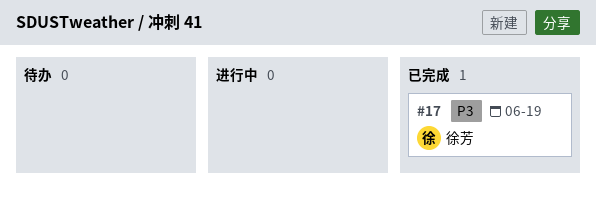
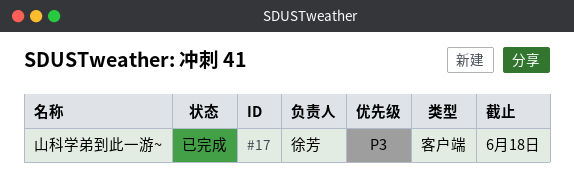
#17, due: Jun 19 -> Jun 18

